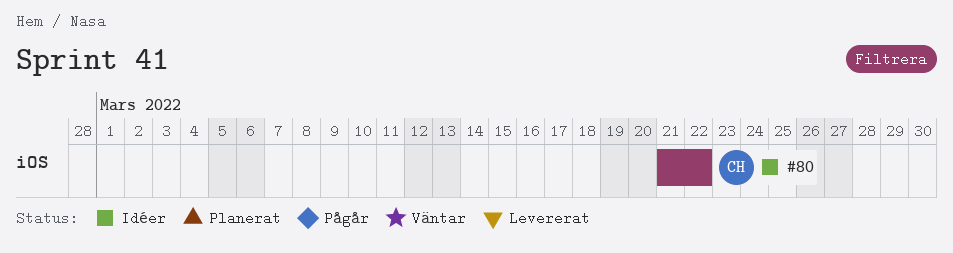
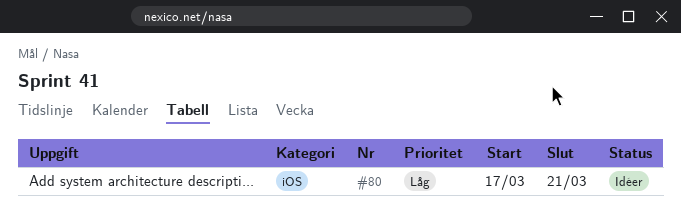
#80, start: Mar 21 -> Mar 17
#80, due: Mar 22 -> Mar 21

